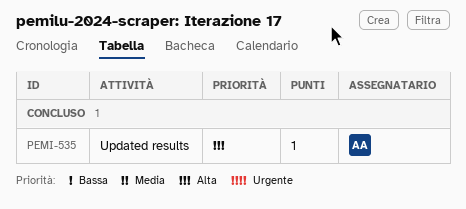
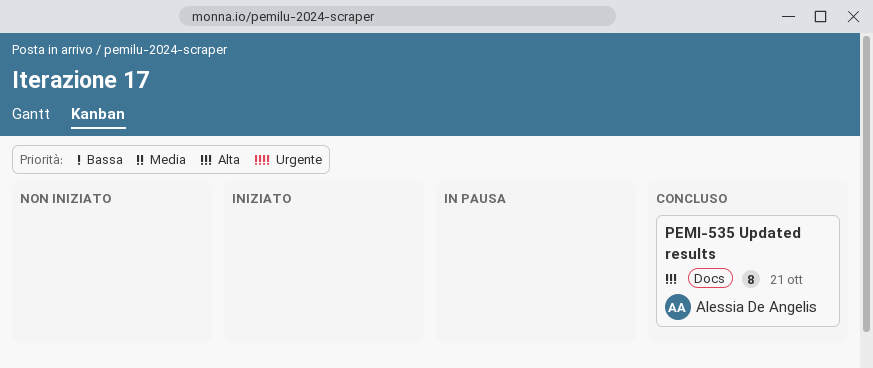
PEMI-535, estimate: 1 -> 8

